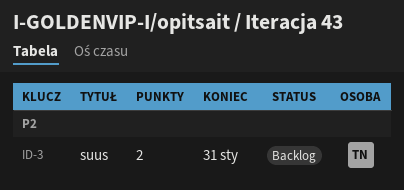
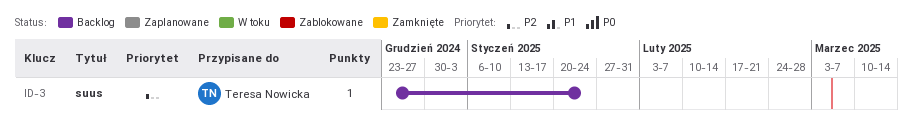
ID-3, estimate: 2 -> 1
ID-3, due: Jan 31 -> Jan 24

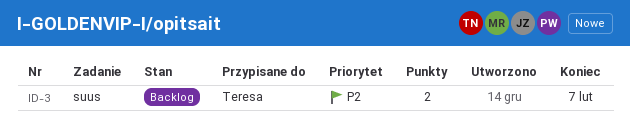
ID-3, estimate: 1 -> 2
ID-3, due: Jan 24 -> Feb 7

